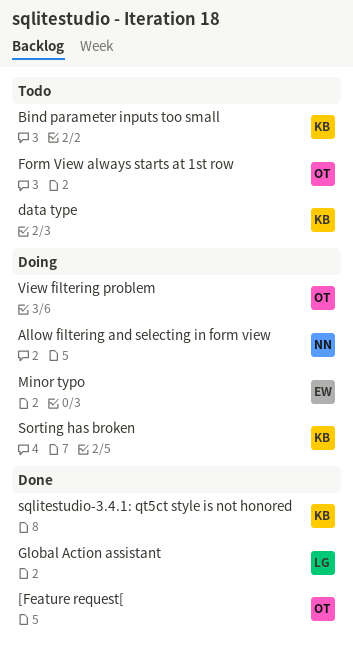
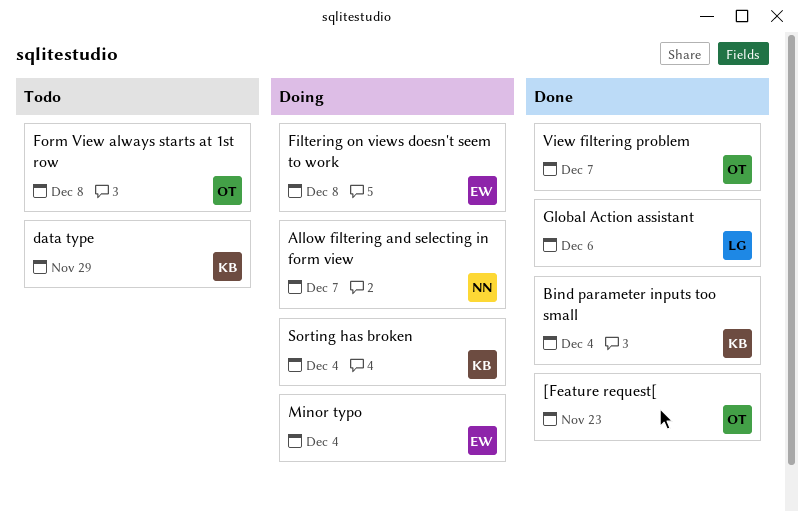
Bind parameter inputs too small, status: Todo -> Done
Filtering on views doesn't seem to work: none -> present
sqlitestudio-3.4.1: qt5ct style is not honored: present -> none
View filtering problem, status: Doing -> Done

